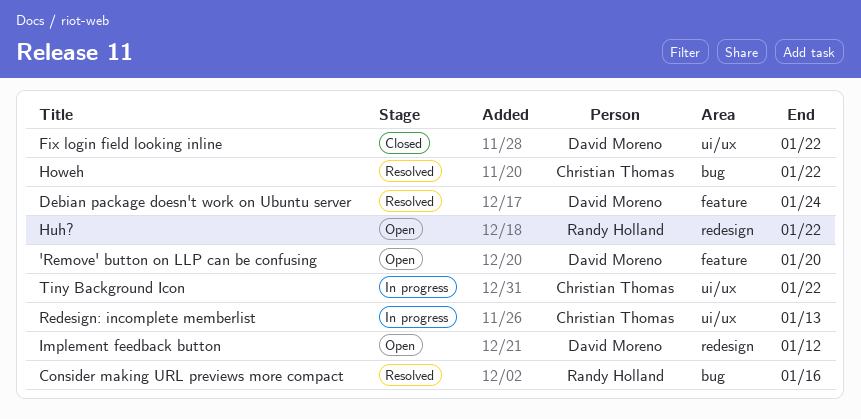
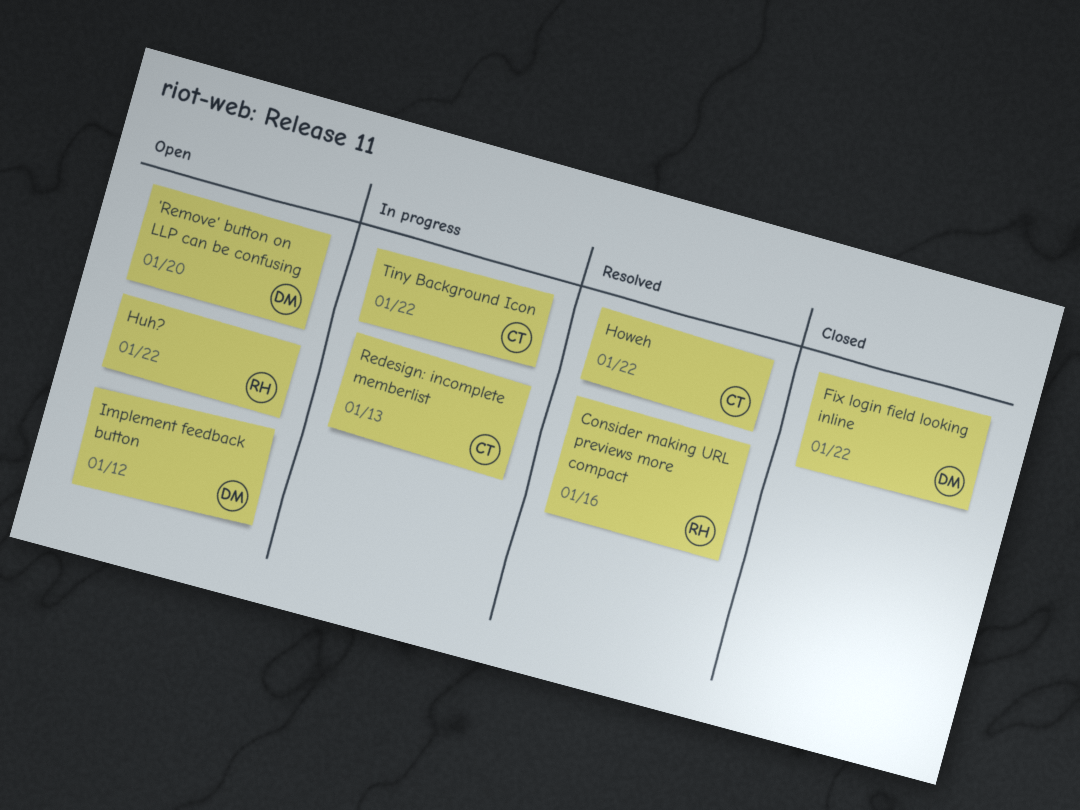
Debian package doesn't work on Ubuntu server: present -> none

